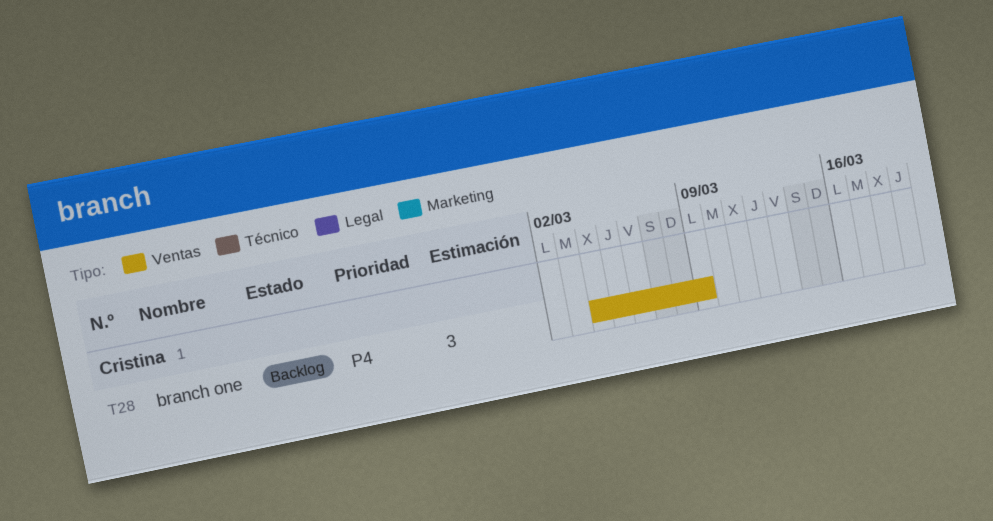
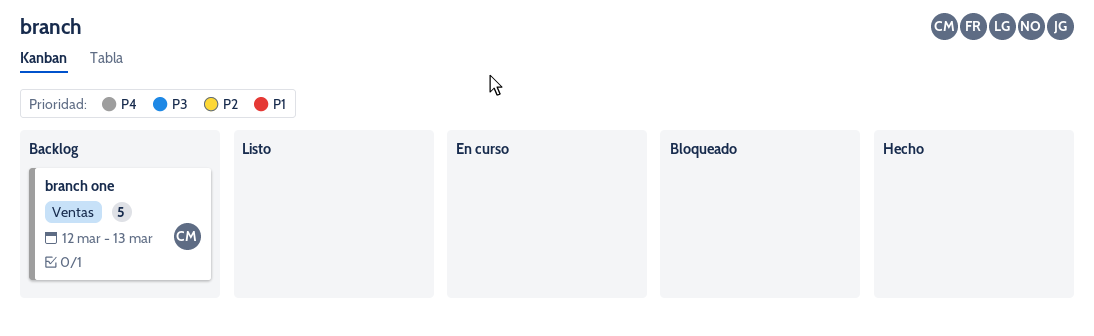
branch one, estimate: 3 -> 5
branch one, start: Mar 4 -> Mar 12
branch one, due: Mar 9 -> Mar 13

